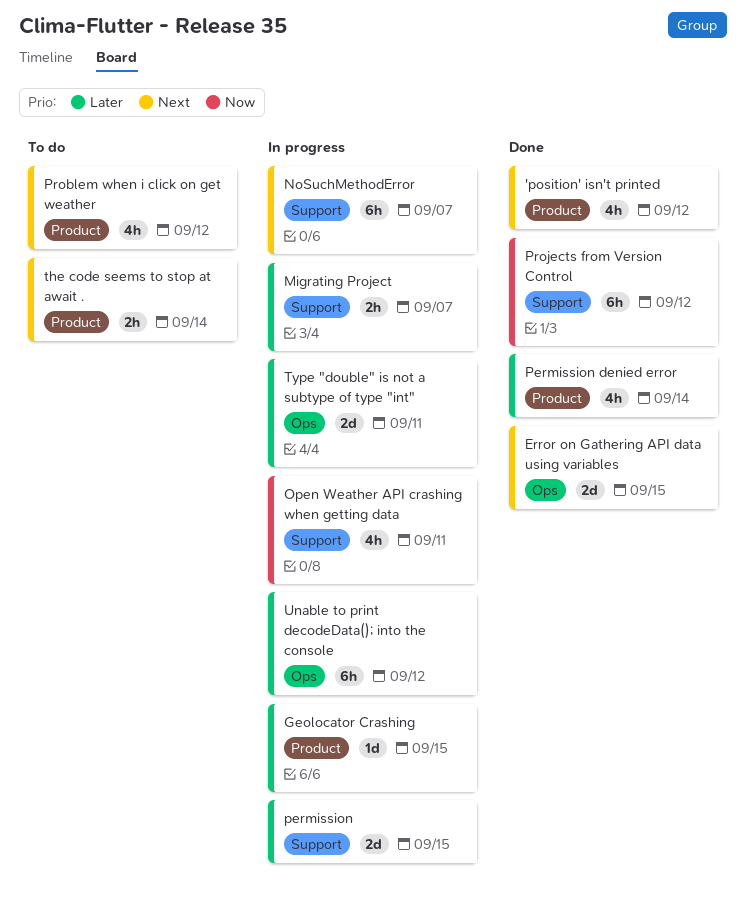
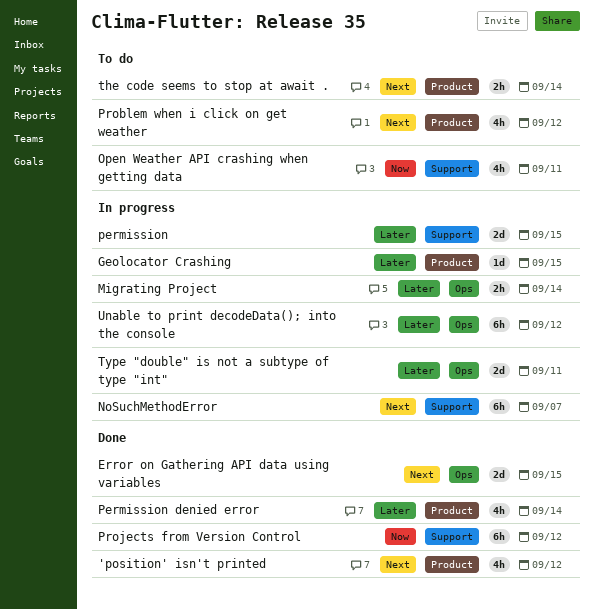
Migrating Project, label: Support -> Ops
Migrating Project, due: Sep 7 -> Sep 14
Open Weather API crashing when getting data, status: In progress -> To do

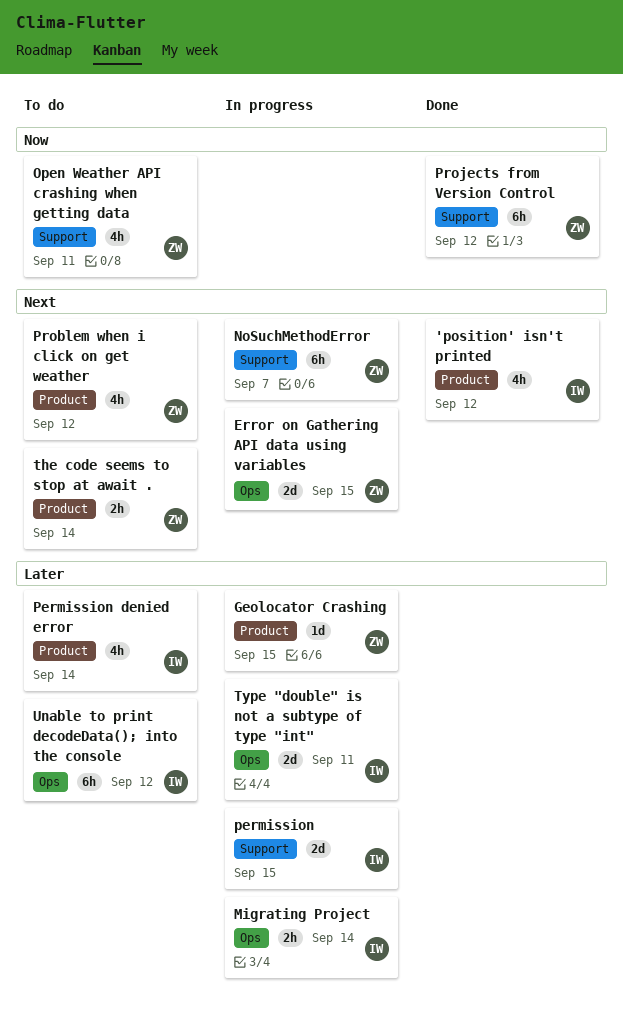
Error on Gathering API data using variables, status: Done -> In progress
Permission denied error, status: Done -> To do
Unable to print decodeData(); into the console, status: In progress -> To do

